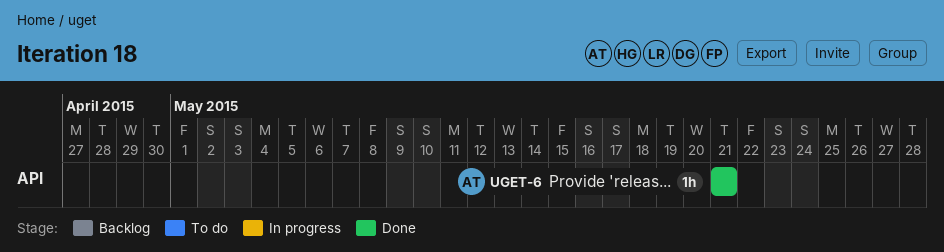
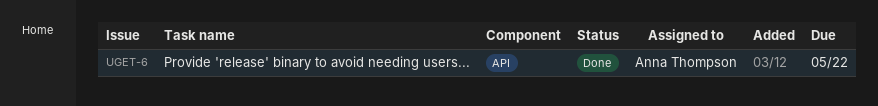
UGET-6, due: May 21 -> May 22

